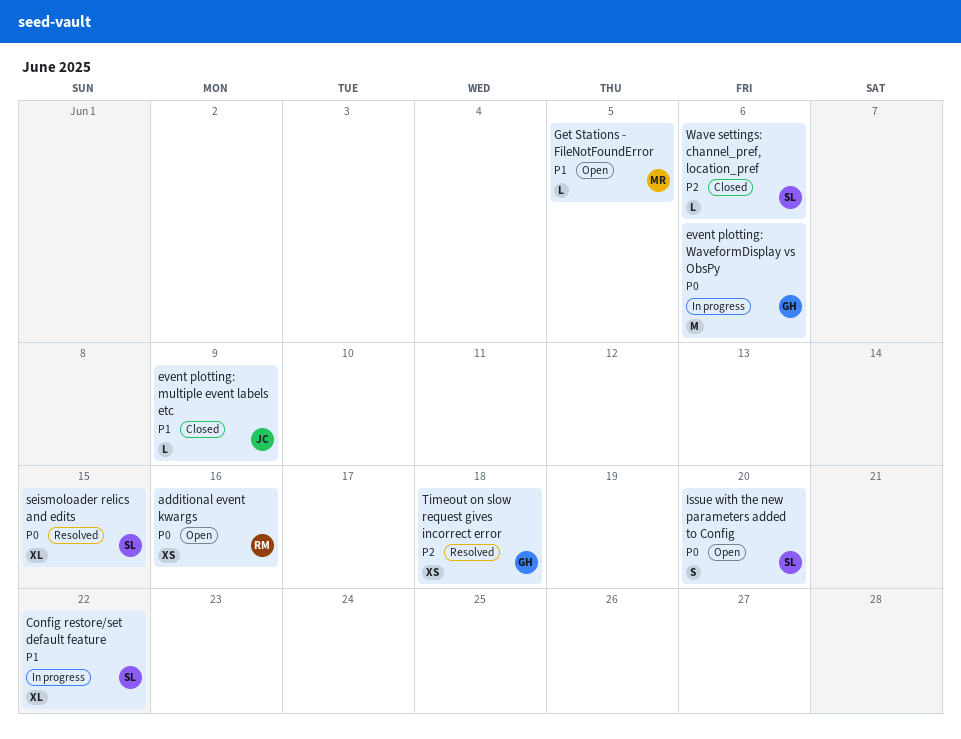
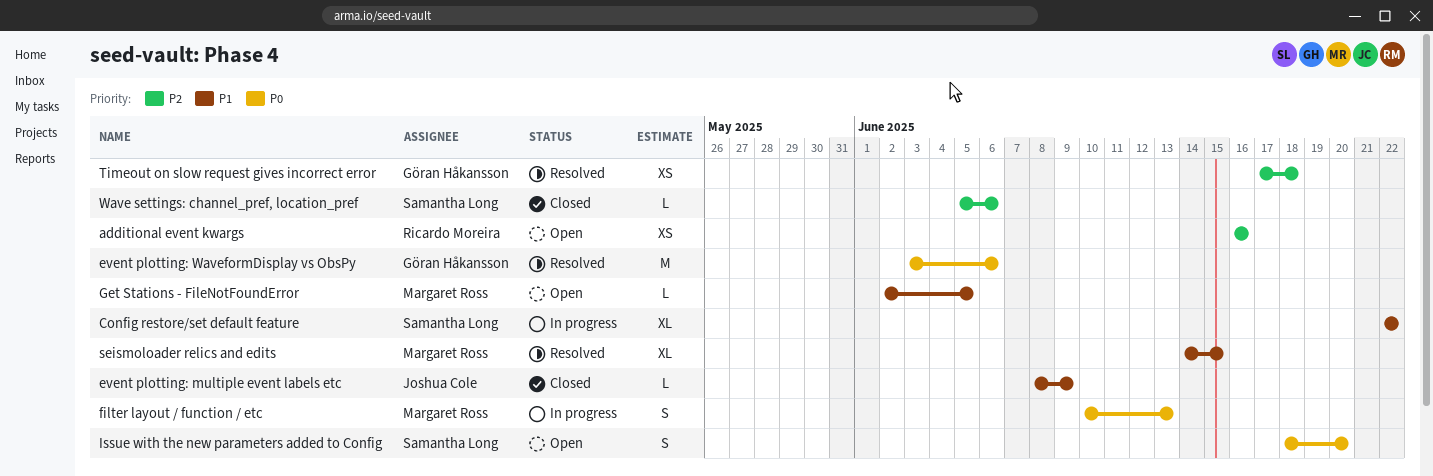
additional event kwargs, priority: P0 -> P2
event plotting: WaveformDisplay vs ObsPy, status: In progress -> Resolved
filter layout / function / etc: none -> present
seismoloader relics and edits, owner: Samantha Long -> Margaret Ross
seismoloader relics and edits, priority: P0 -> P1

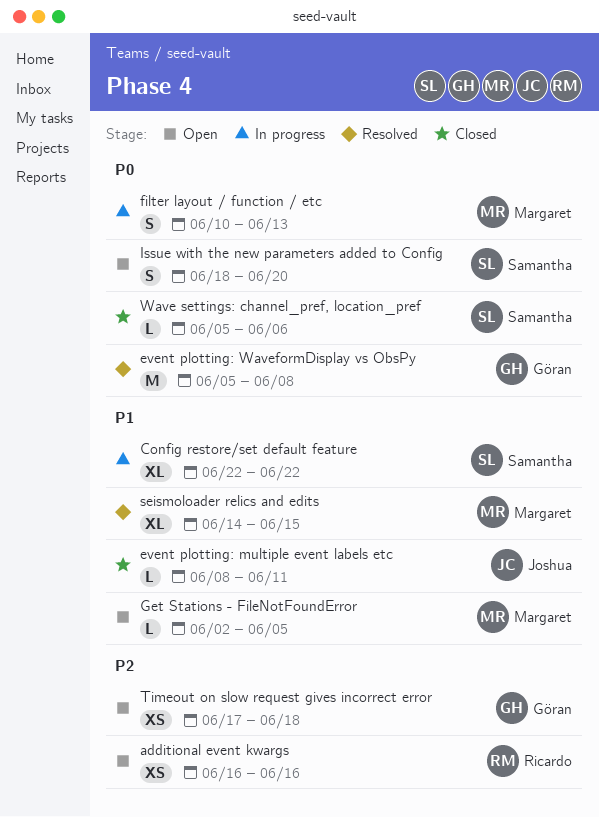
event plotting: multiple event labels etc, due: Jun 9 -> Jun 11
event plotting: WaveformDisplay vs ObsPy, start: Jun 3 -> Jun 5
event plotting: WaveformDisplay vs ObsPy, due: Jun 6 -> Jun 8
Timeout on slow request gives incorrect error, status: Resolved -> Open
Wave settings: channel_pref, location_pref, priority: P2 -> P0

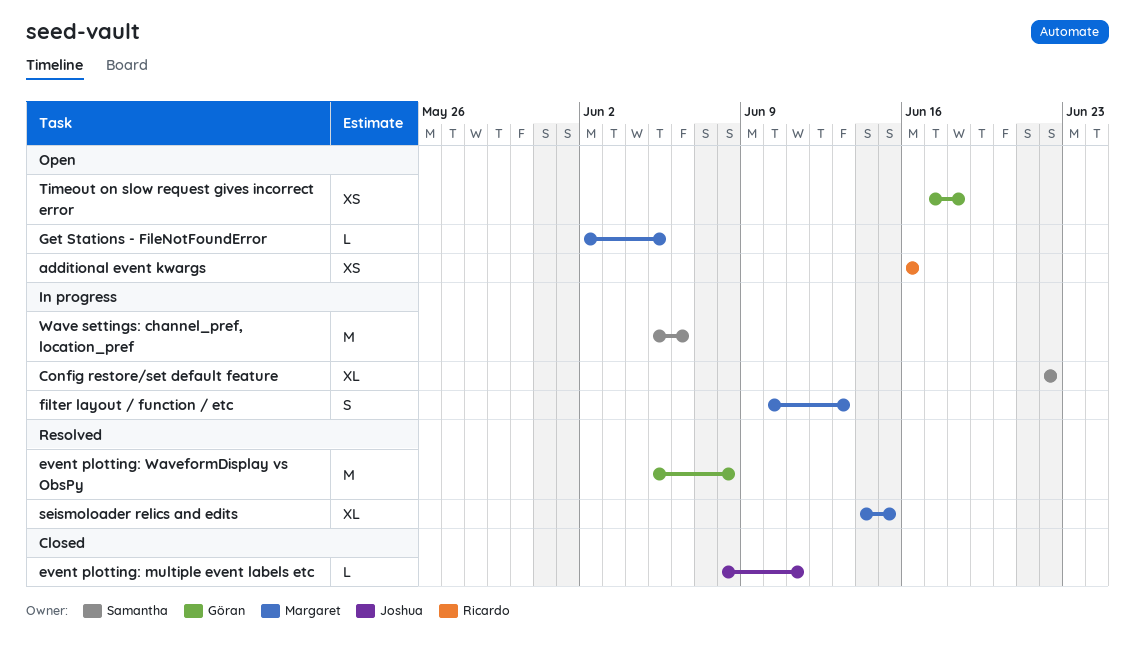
Issue with the new parameters added to Config: present -> none
Wave settings: channel_pref, location_pref, status: Closed -> In progress
Wave settings: channel_pref, location_pref, estimate: L -> M

